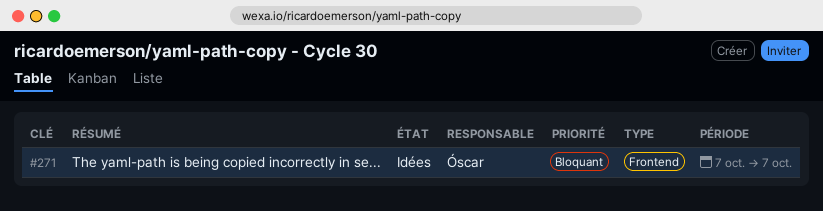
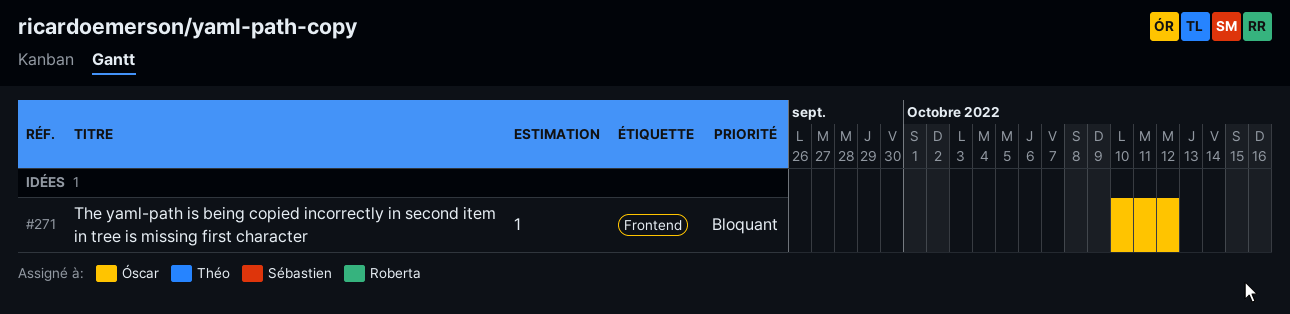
#271, start: Oct 7 -> Oct 10
#271, due: Oct 7 -> Oct 12

